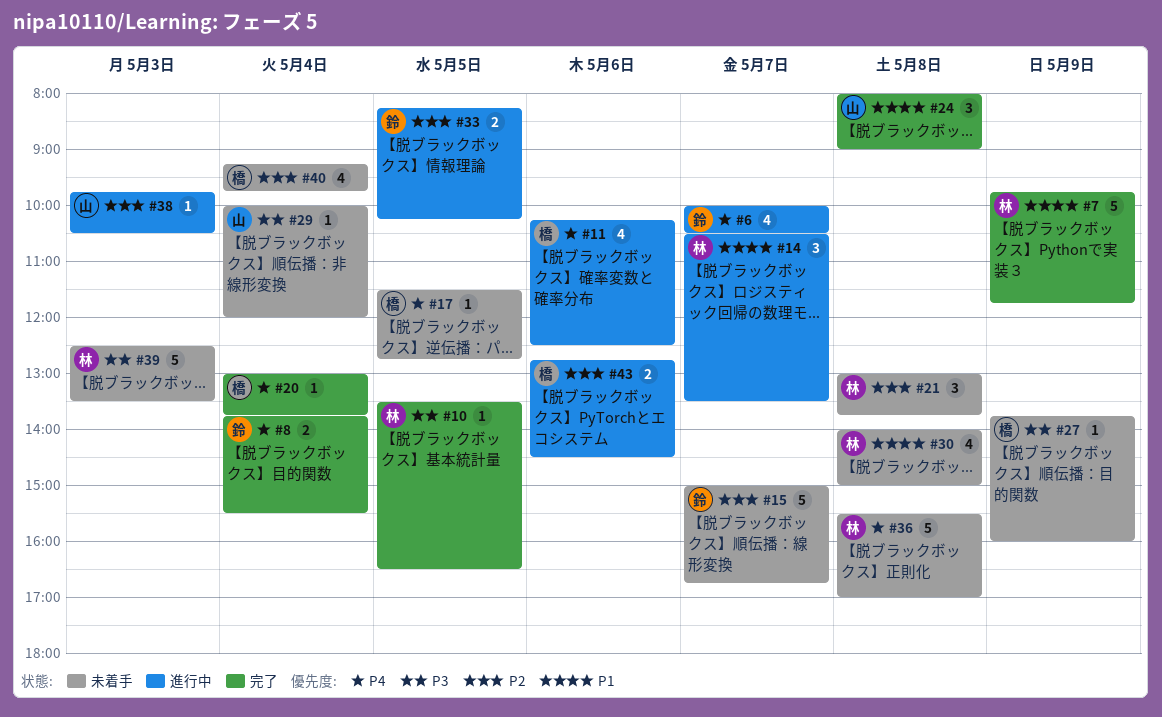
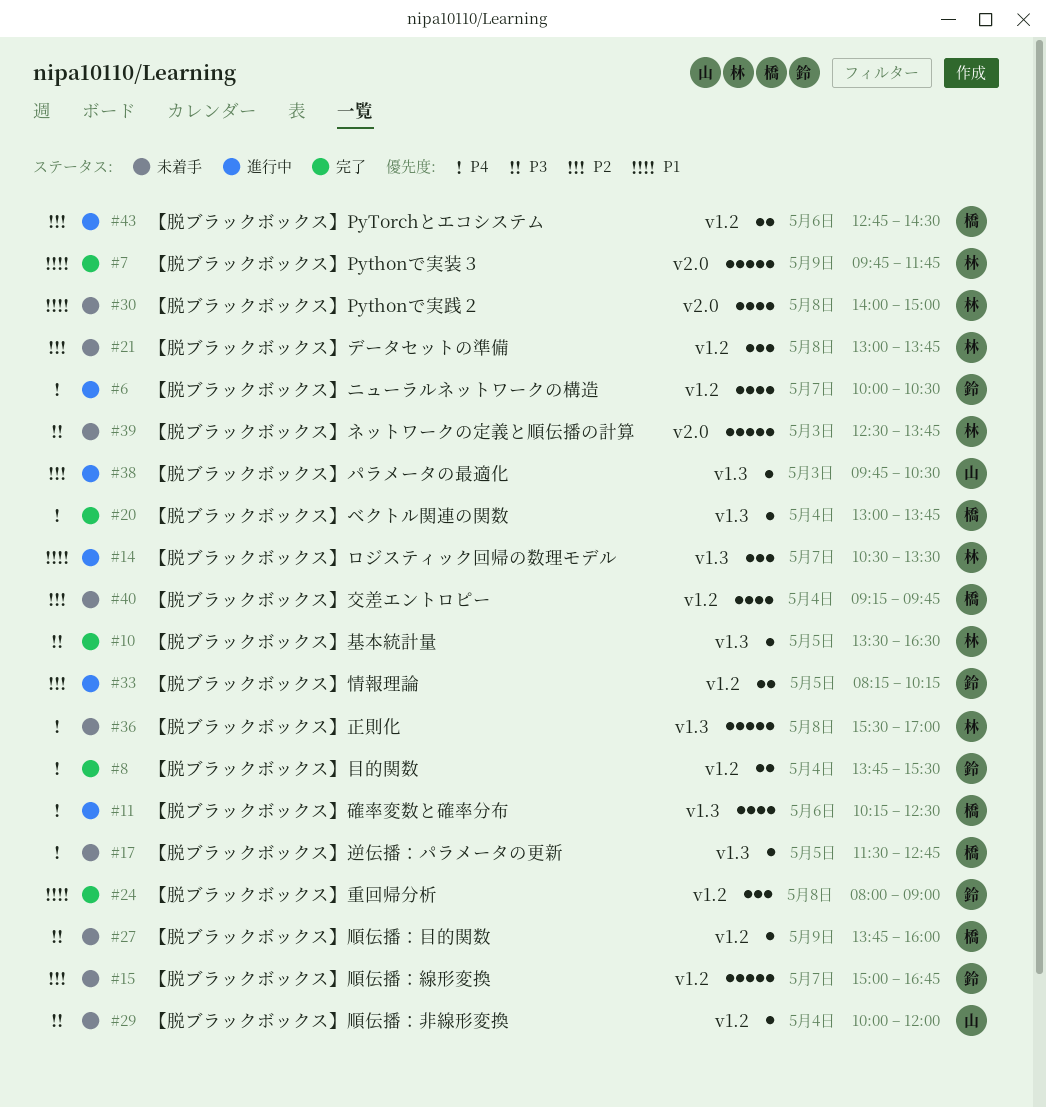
#24, owner: 山 -> 鈴
#39, ends: 13:30 -> 13:45

